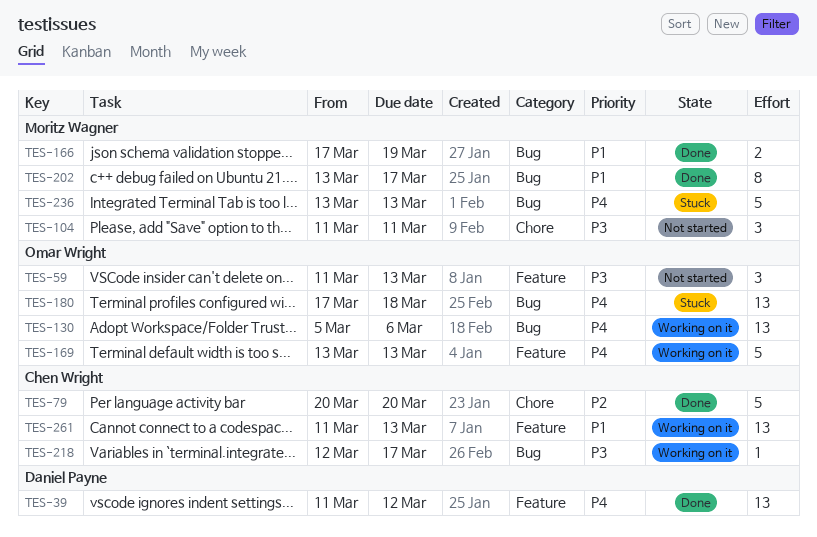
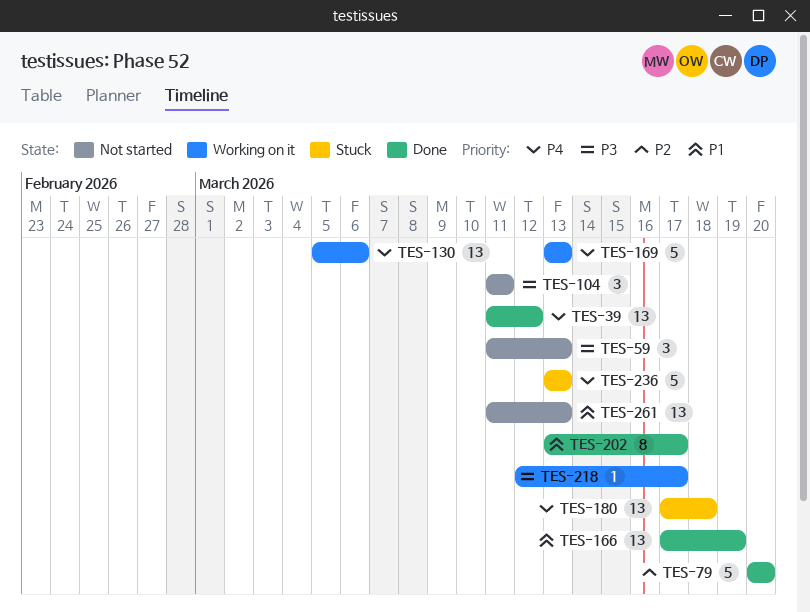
TES-166, estimate: 2 -> 13
TES-261, status: Working on it -> Not started

